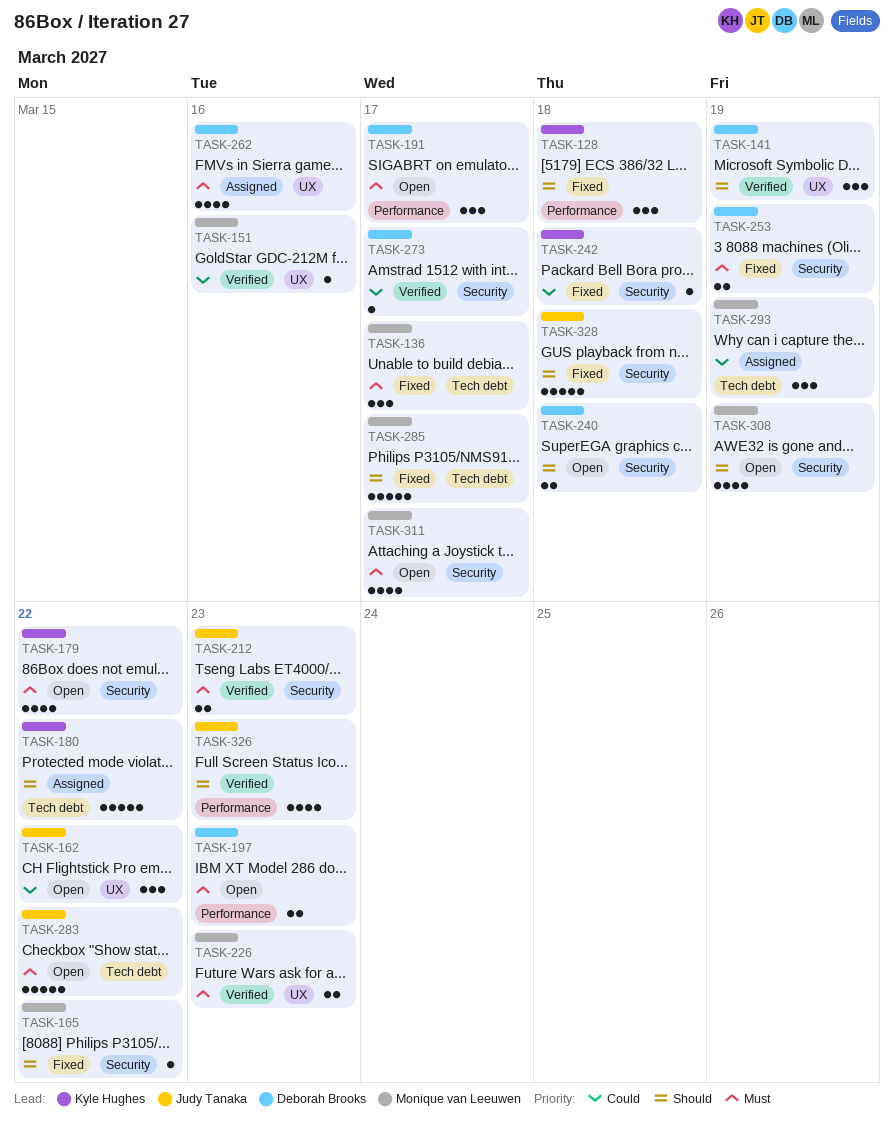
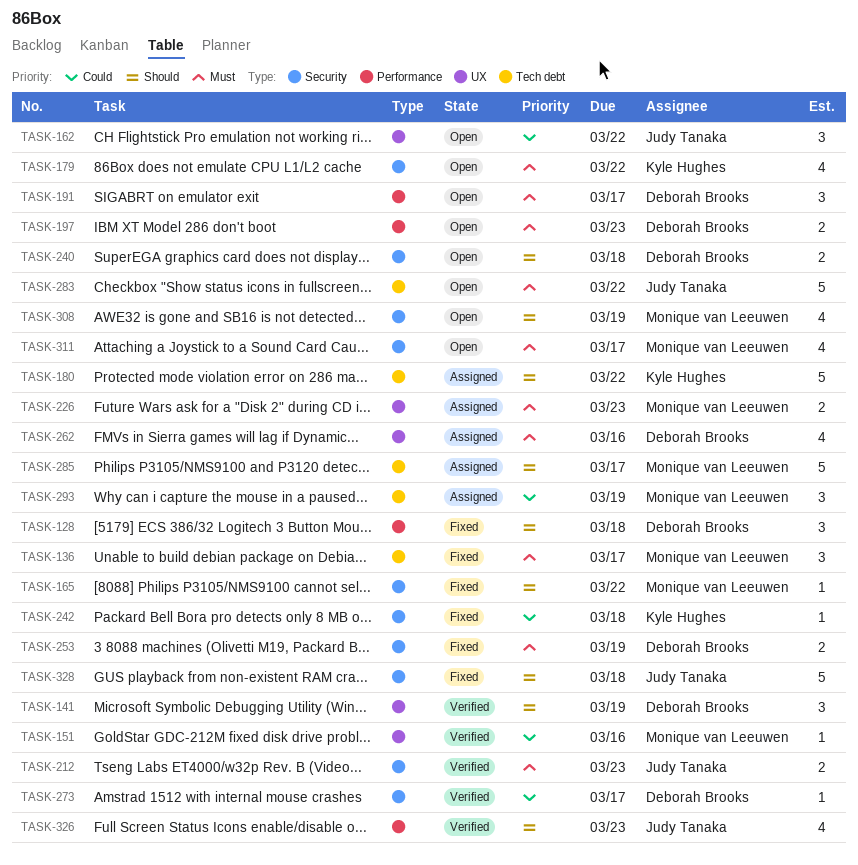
TASK-128, owner: Kyle Hughes -> Deborah Brooks
TASK-226, status: Verified -> Assigned
TASK-285, status: Fixed -> Assigned

